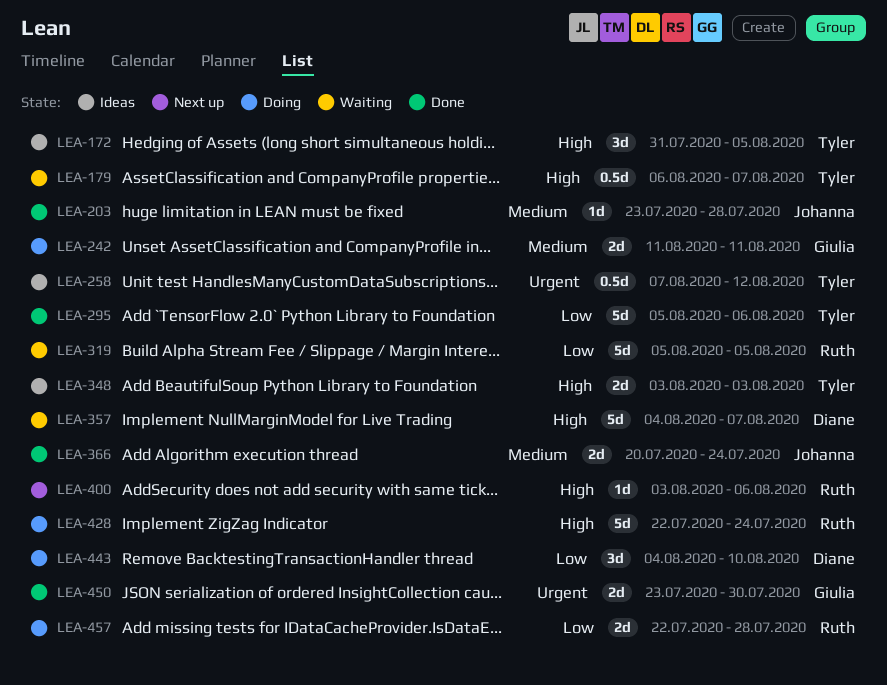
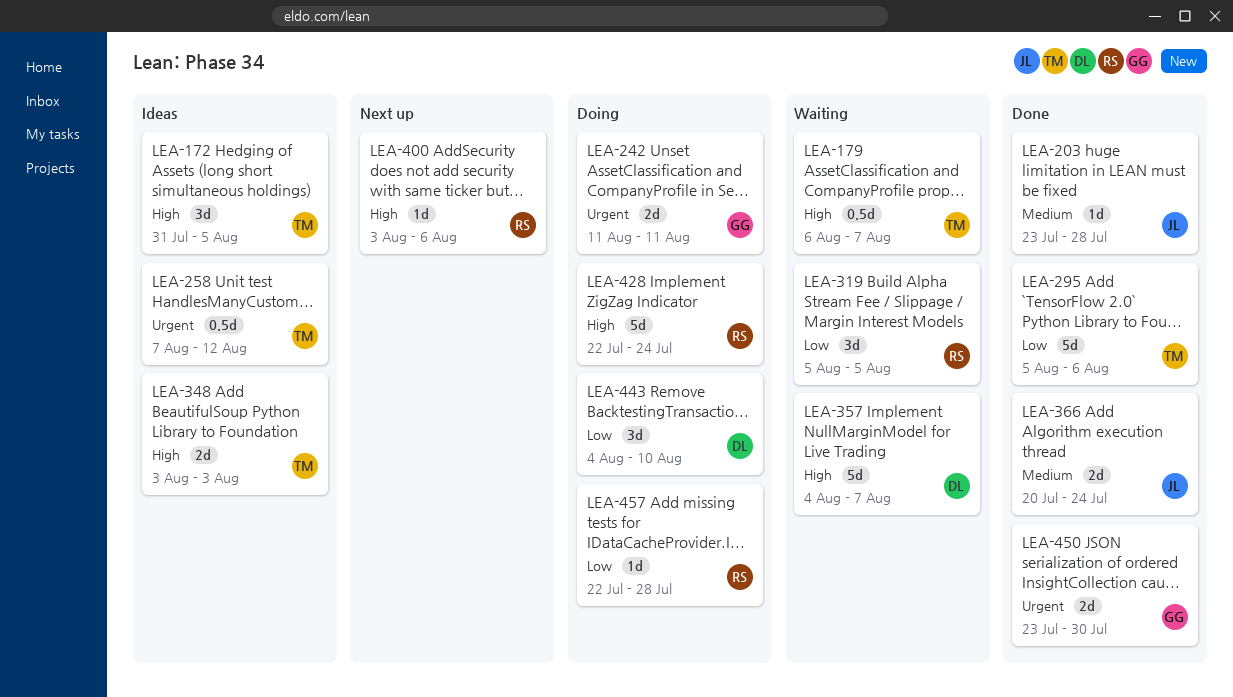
LEA-242, priority: Medium -> Urgent
LEA-319, estimate: 5d -> 3d
LEA-457, estimate: 2d -> 1d

